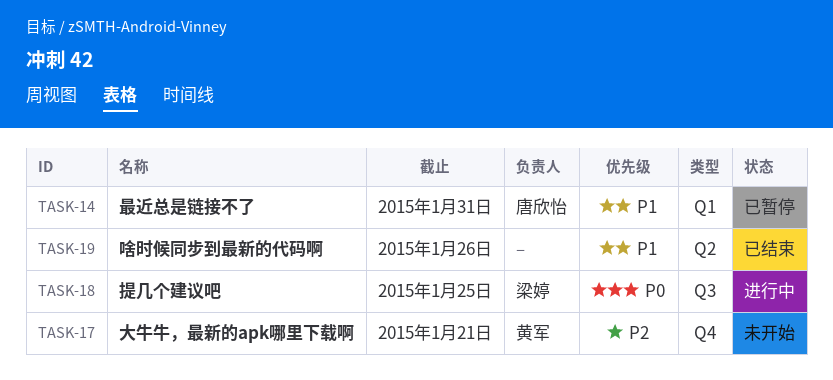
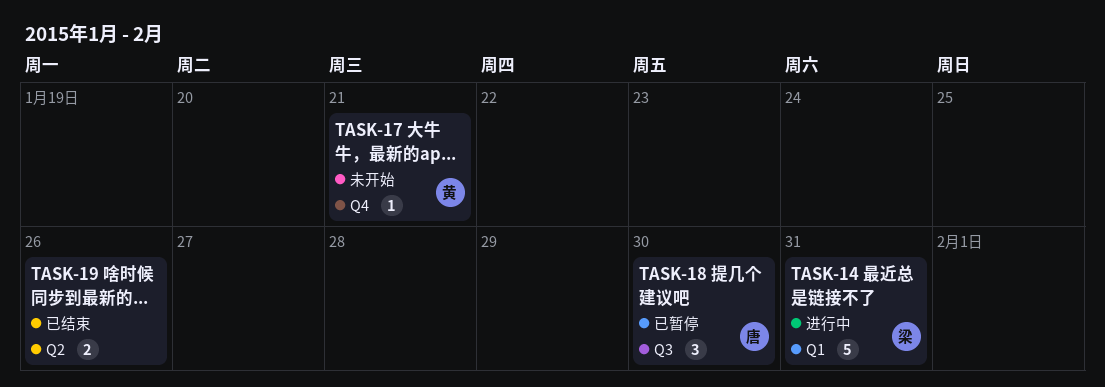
TASK-14, status: 已暂停 -> 进行中
TASK-14, owner: 唐欣怡 -> 梁婷
TASK-18, status: 进行中 -> 已暂停
TASK-18, owner: 梁婷 -> 唐欣怡
TASK-18, due: Jan 25 -> Jan 30

